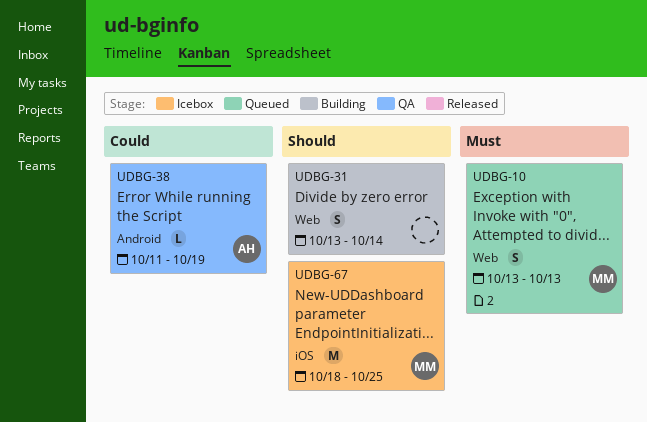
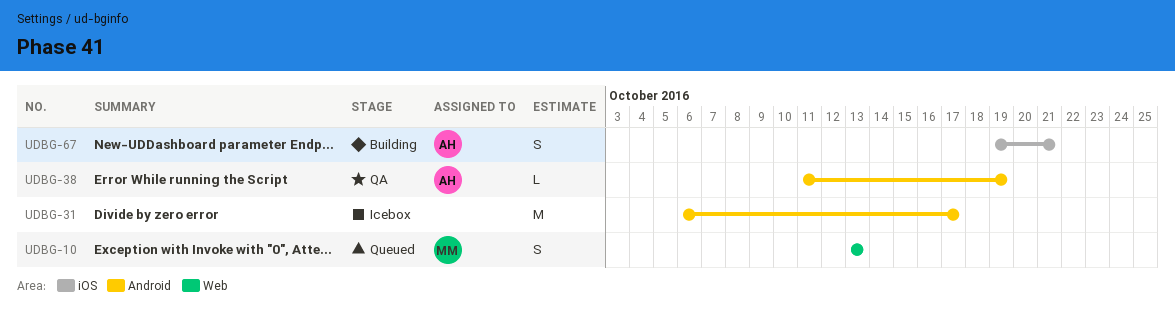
UDBG-31, status: Building -> Icebox
UDBG-31, label: Web -> Android
UDBG-31, estimate: S -> M
UDBG-31, start: Oct 13 -> Oct 6
UDBG-31, due: Oct 14 -> Oct 17
UDBG-67, status: Icebox -> Building
UDBG-67, owner: MM -> AH
UDBG-67, estimate: M -> S
UDBG-67, start: Oct 18 -> Oct 19
UDBG-67, due: Oct 25 -> Oct 21

